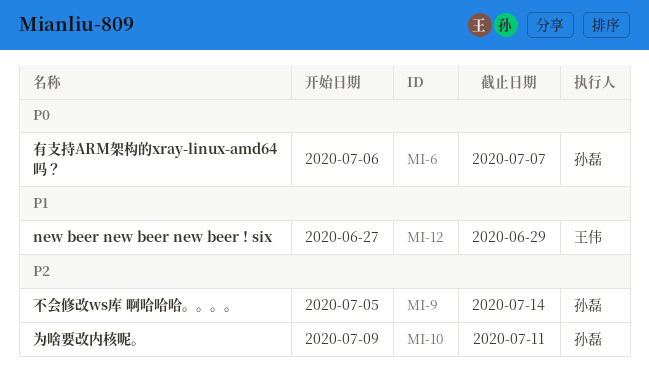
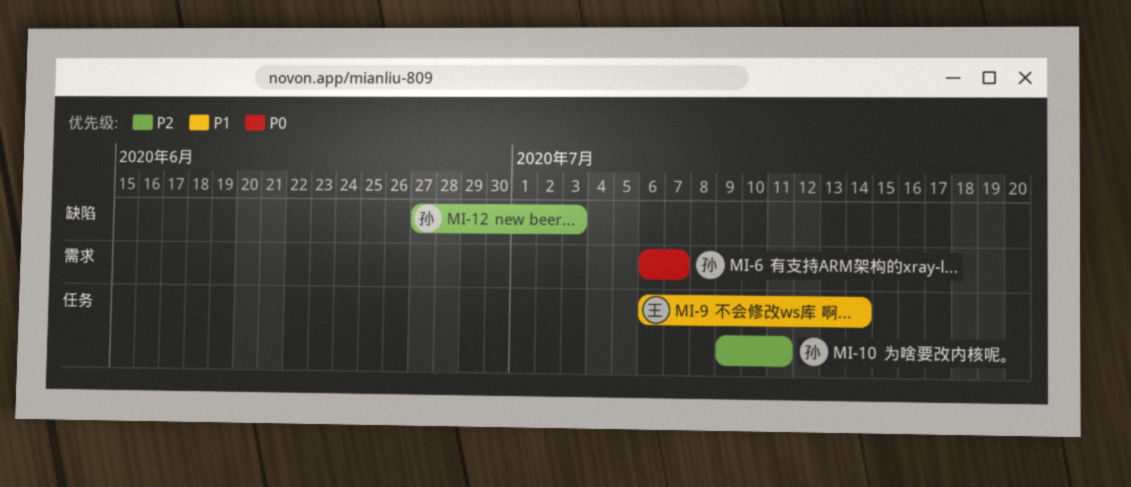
MI-9, owner: 孙磊 -> 王伟
MI-9, priority: P2 -> P1
MI-9, start: Jul 5 -> Jul 6
MI-12, owner: 王伟 -> 孙磊
MI-12, priority: P1 -> P2
MI-12, due: Jun 29 -> Jul 3

